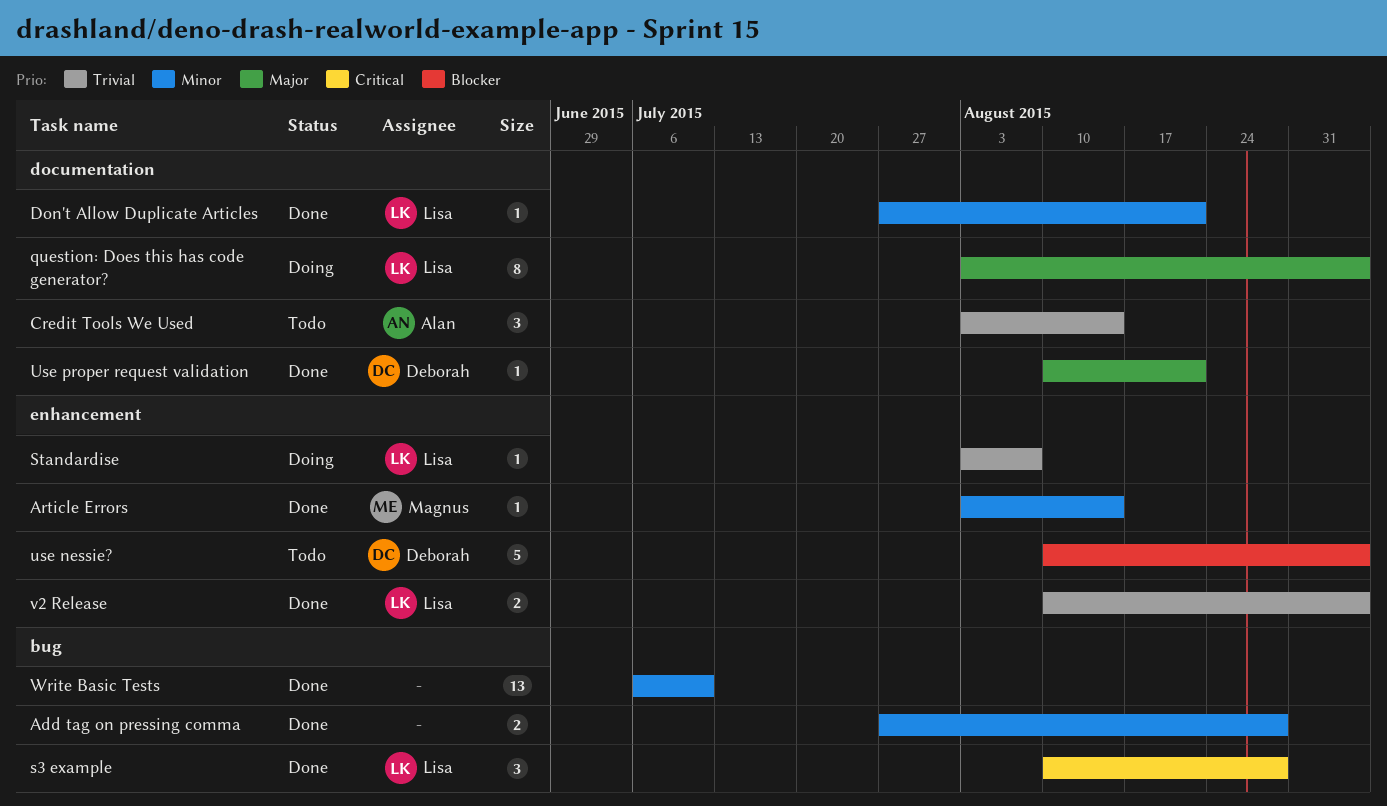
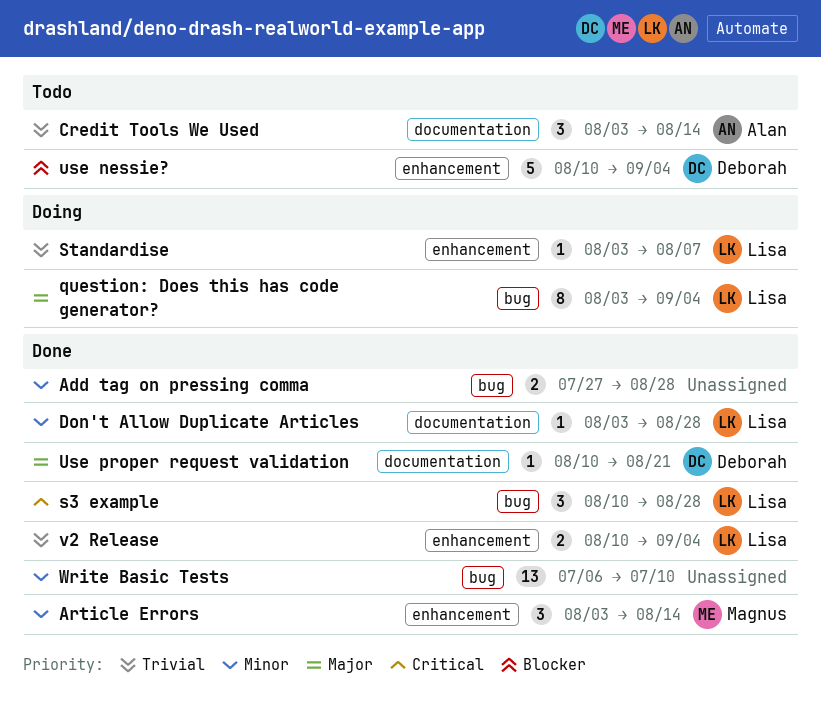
Article Errors, estimate: 1 -> 3
Don't Allow Duplicate Articles, start: Jul 27 -> Aug 3
Don't Allow Duplicate Articles, due: Aug 21 -> Aug 28
question: Does this has code generator?, label: documentation -> bug

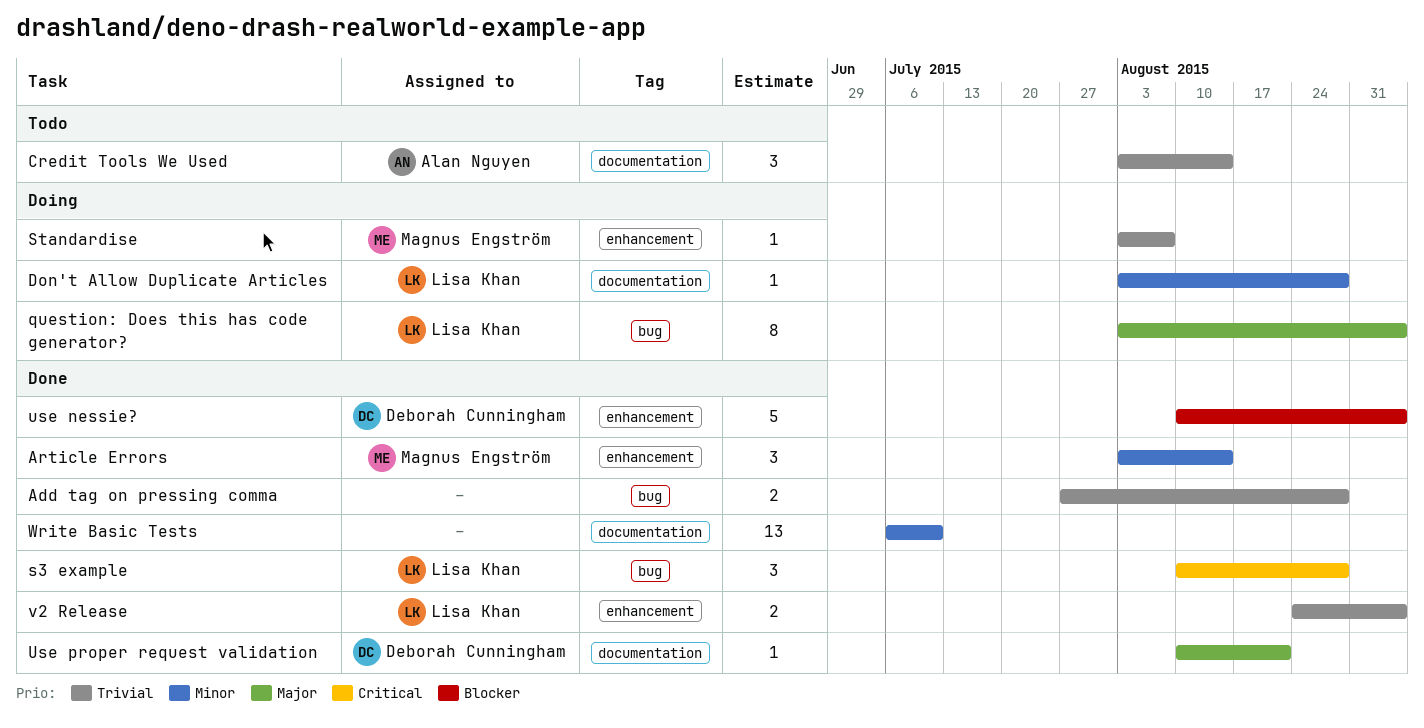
Add tag on pressing comma, priority: Minor -> Trivial
Don't Allow Duplicate Articles, status: Done -> Doing
Standardise, owner: Lisa Khan -> Magnus Engström
use nessie?, status: Todo -> Done
v2 Release, start: Aug 10 -> Aug 24
Write Basic Tests, label: bug -> documentation

